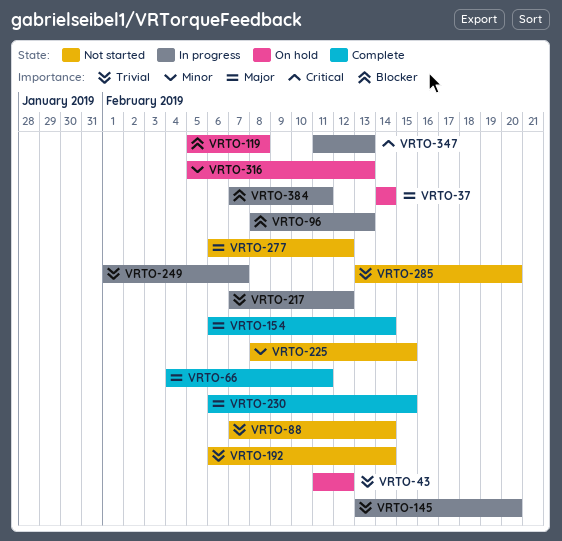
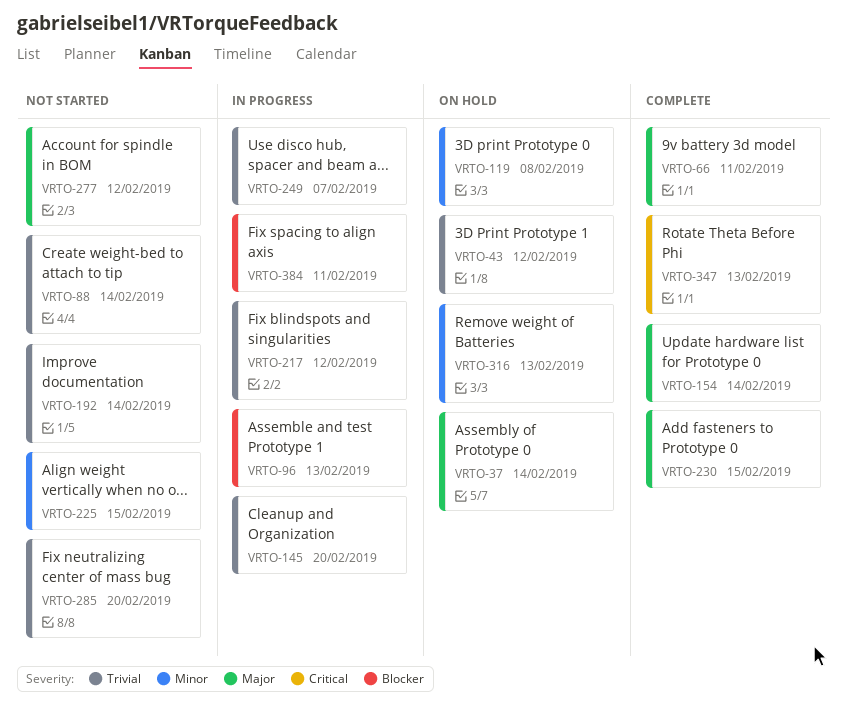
VRTO-119, priority: Blocker -> Minor
VRTO-347, status: In progress -> Complete

